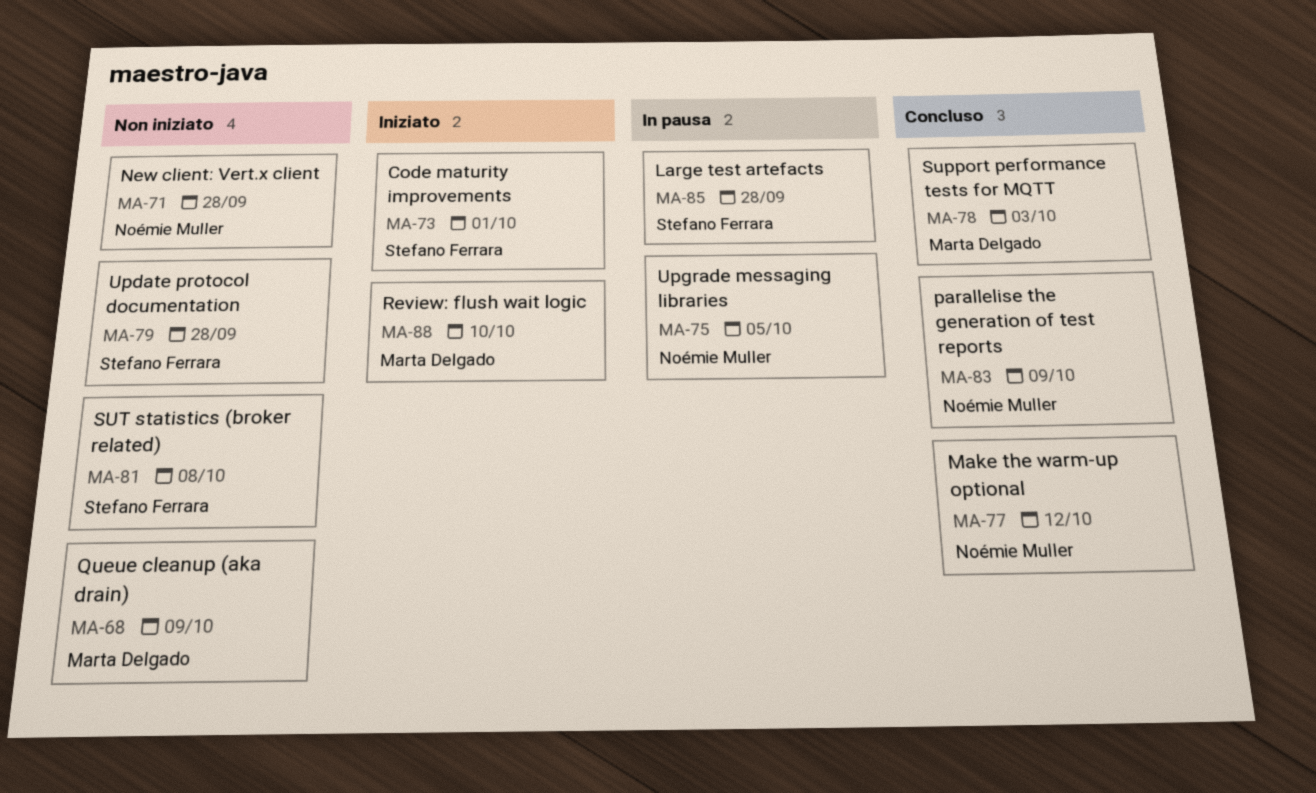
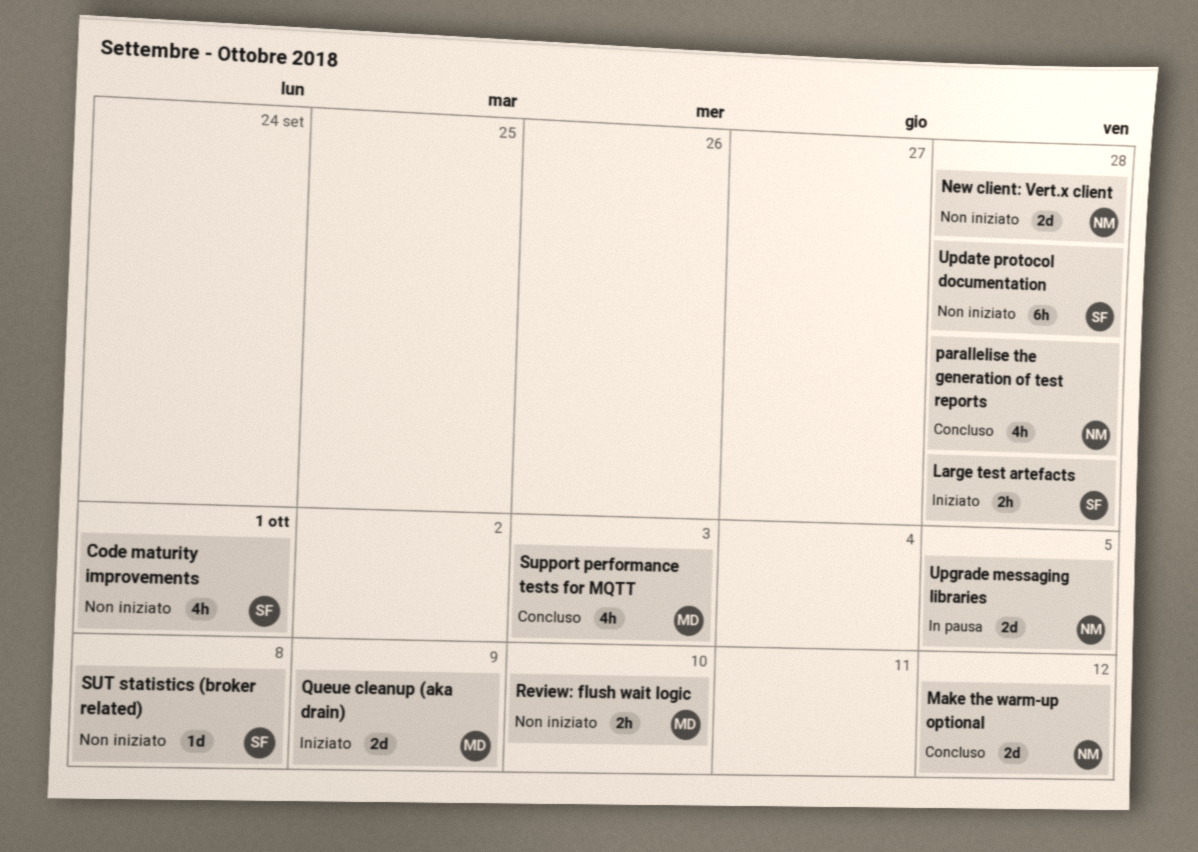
Code maturity improvements, status: Iniziato -> Non iniziato
Large test artefacts, status: In pausa -> Iniziato
parallelise the generation of test reports, due: Oct 9 -> Sep 28
Queue cleanup (aka drain), status: Non iniziato -> Iniziato
Review: flush wait logic, status: Iniziato -> Non iniziato

